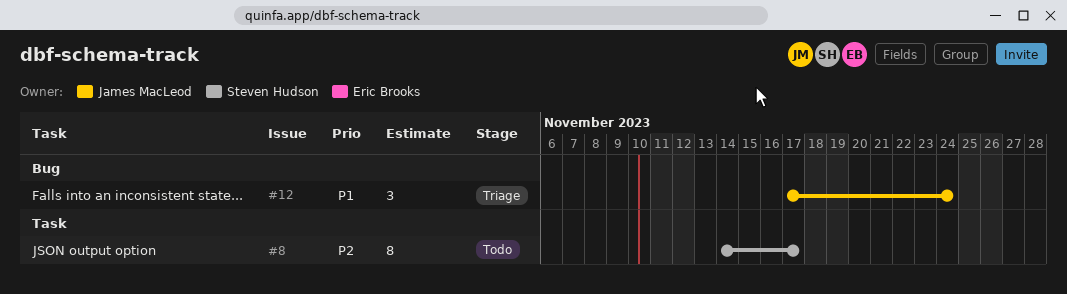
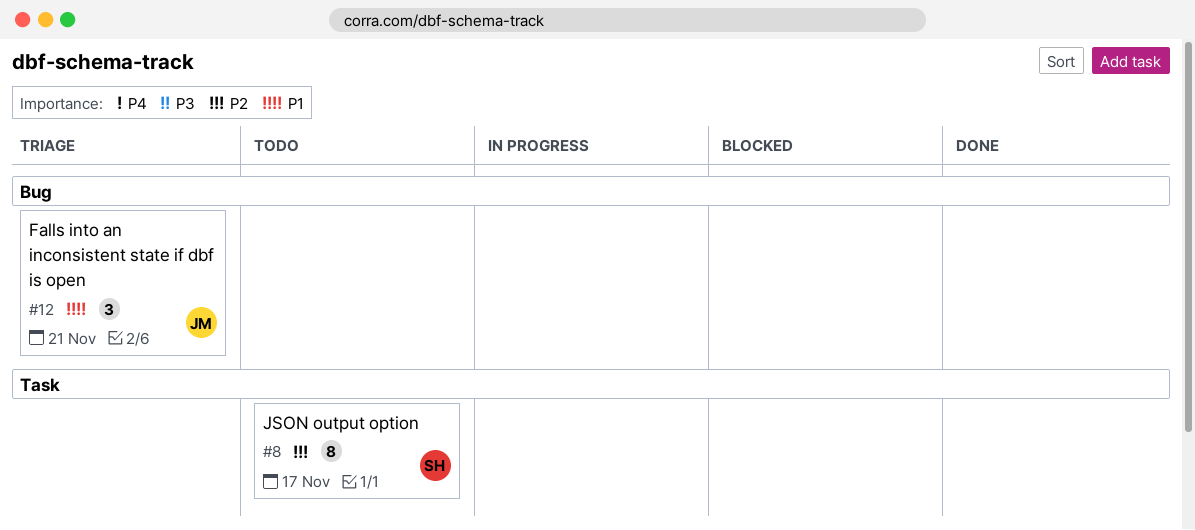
#12, due: Nov 24 -> Nov 21

